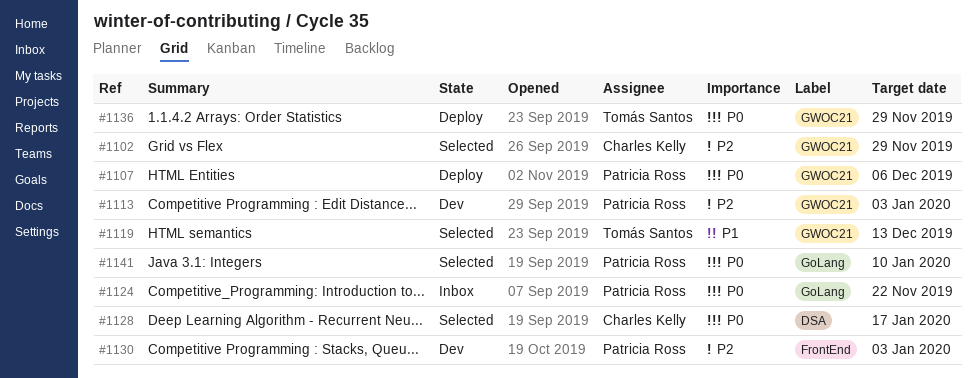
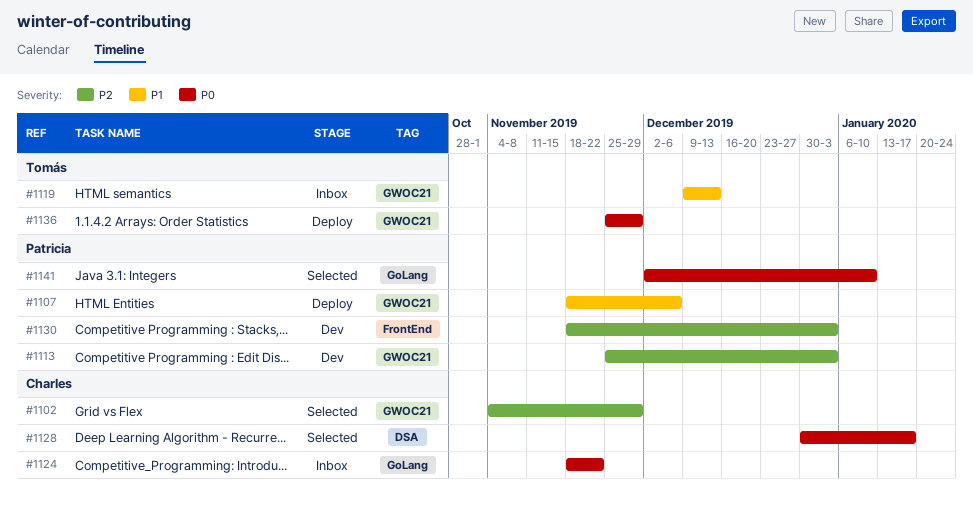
#1107, priority: P0 -> P1
#1119, status: Selected -> Inbox
#1124, owner: Patricia Ross -> Charles Kelly

